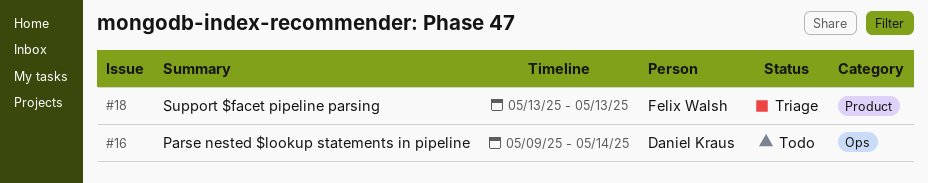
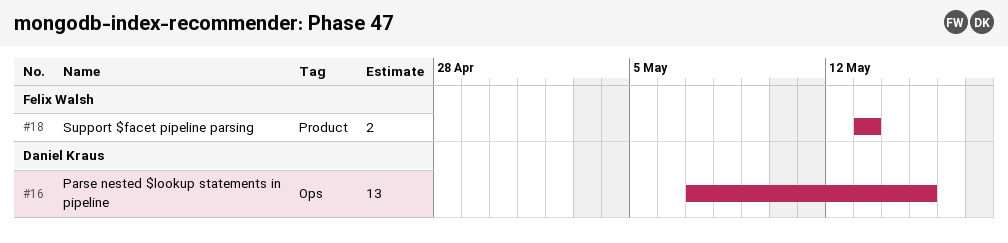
#16, start: May 9 -> May 7
#16, due: May 14 -> May 15

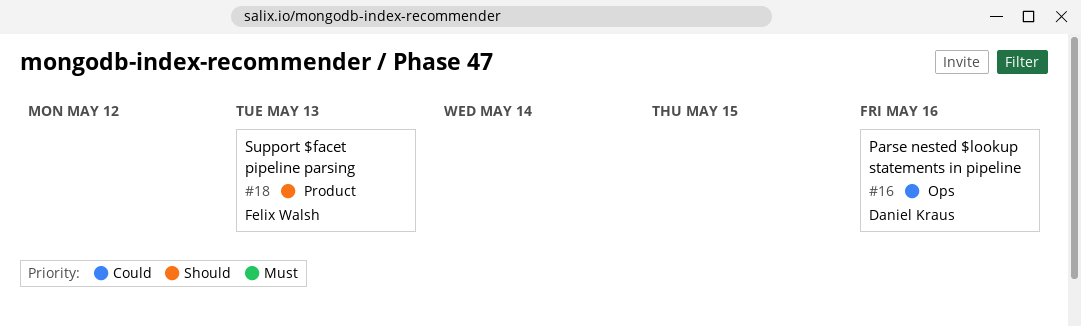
#16, due: May 15 -> May 16

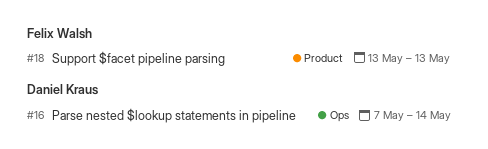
#16, due: May 16 -> May 14

